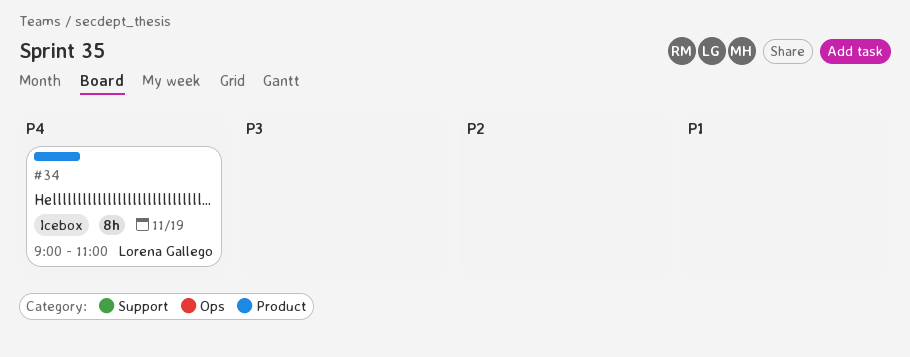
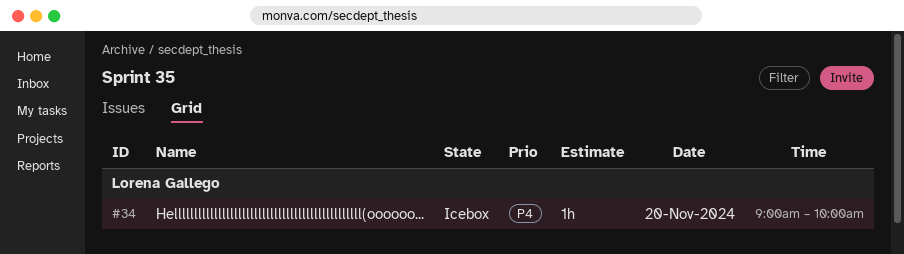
#34, estimate: 8h -> 1h
#34, day: Nov 19 -> Nov 20
#34, ends: 11:00 -> 10:00

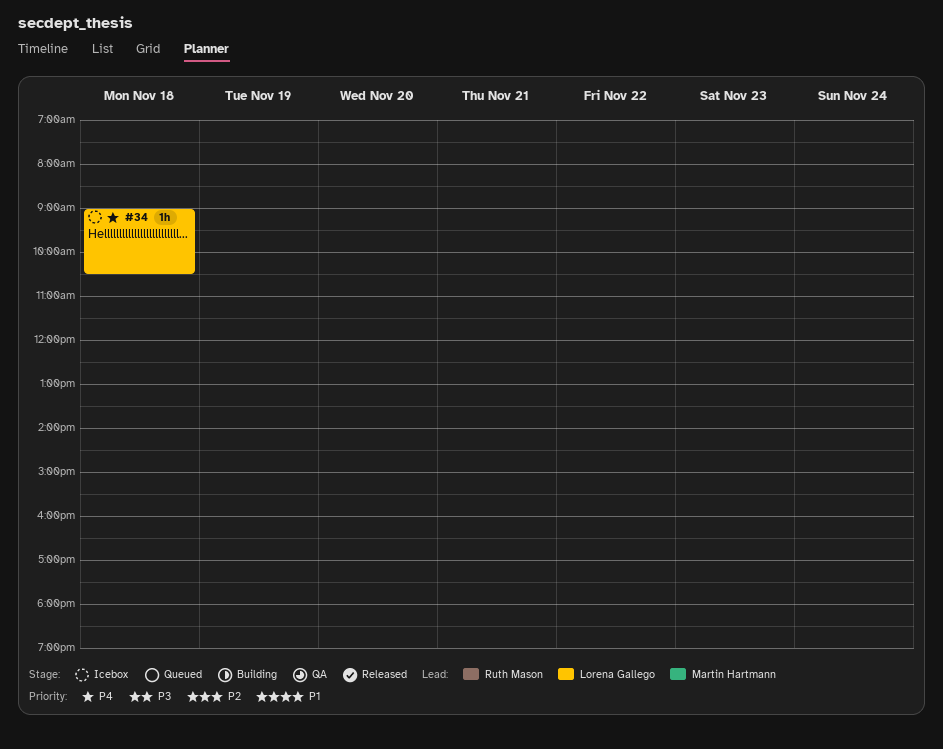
#34, day: Nov 20 -> Nov 18
#34, ends: 10:00 -> 10:30

